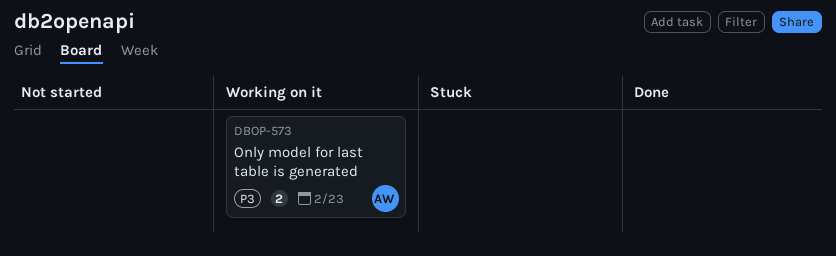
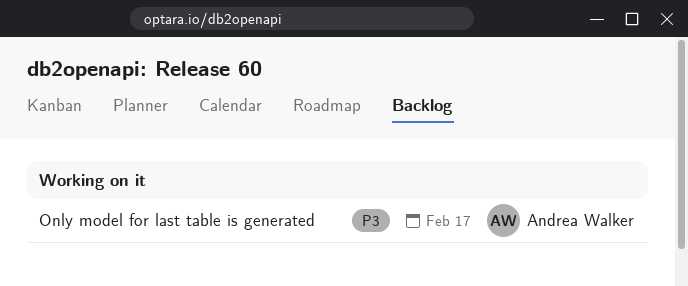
Only model for last table is generated, due: Feb 23 -> Feb 17

